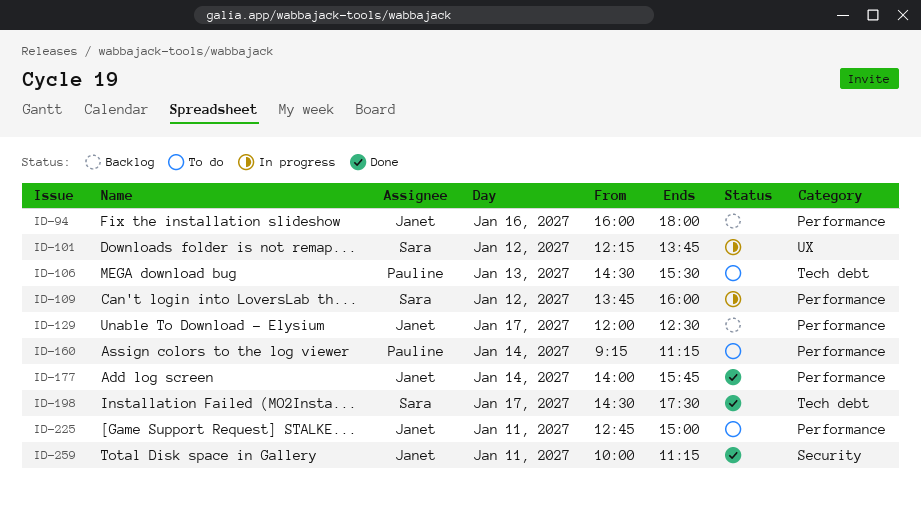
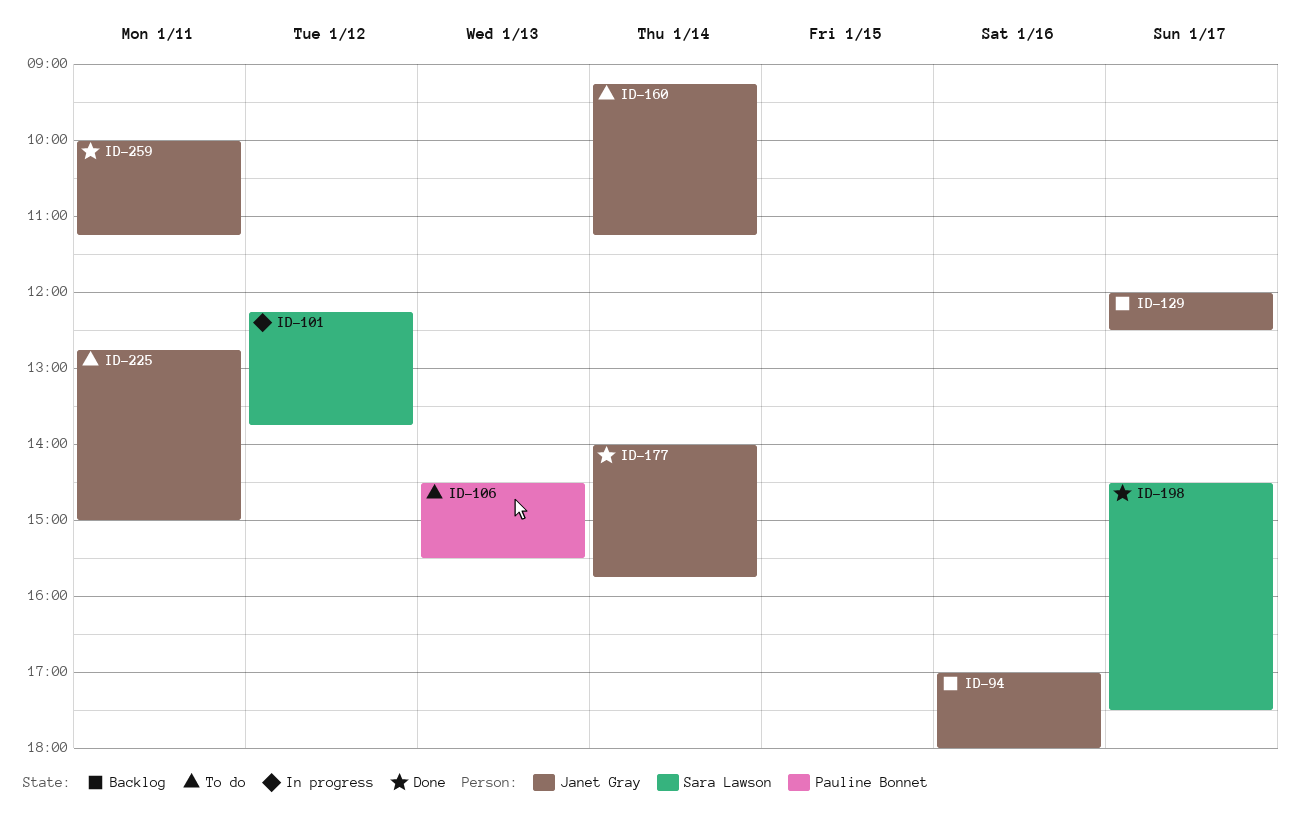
ID-94, begins: 16:00 -> 17:00
ID-109: present -> none
ID-160, owner: Pauline Bonnet -> Janet Gray

